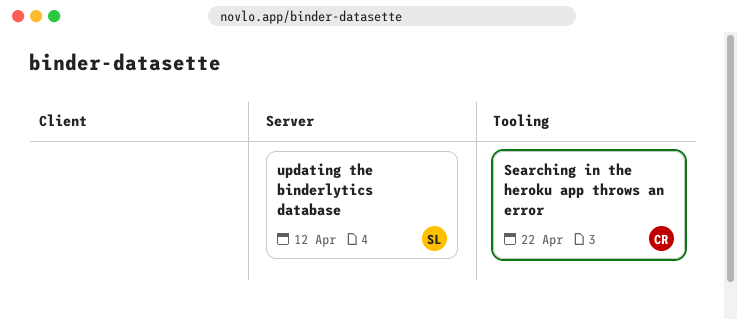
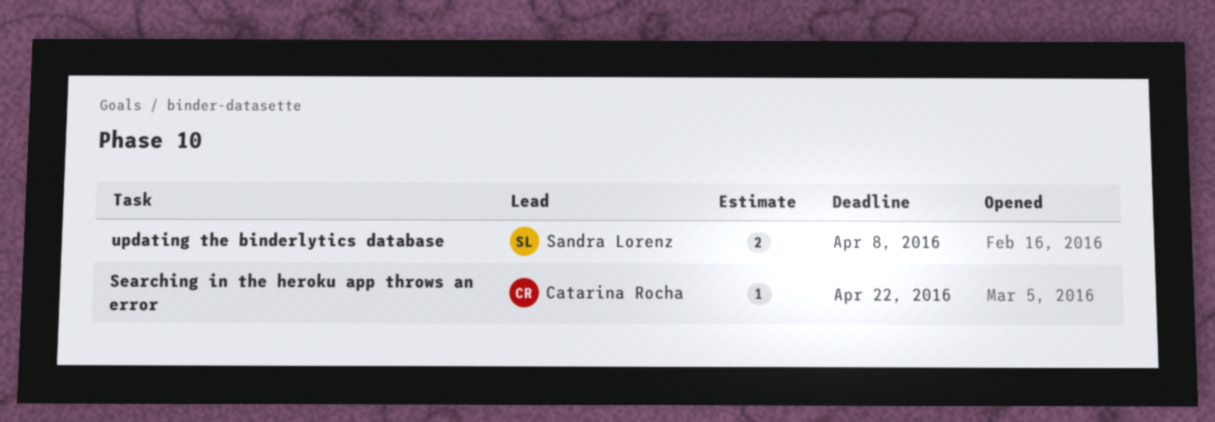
updating the binderlytics database, due: Apr 12 -> Apr 8

